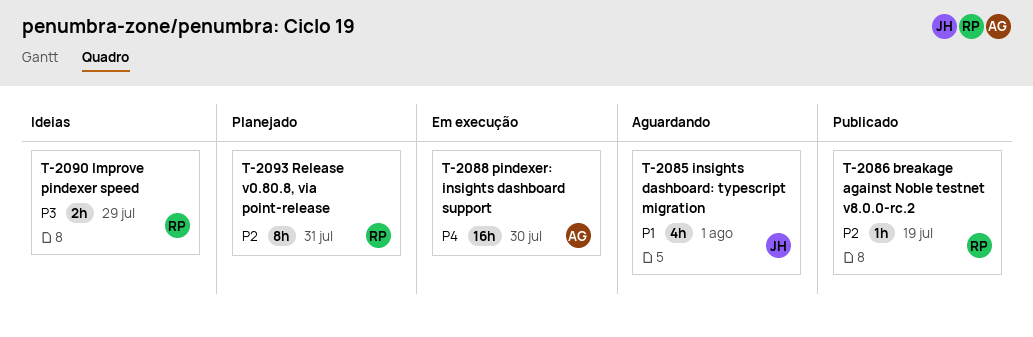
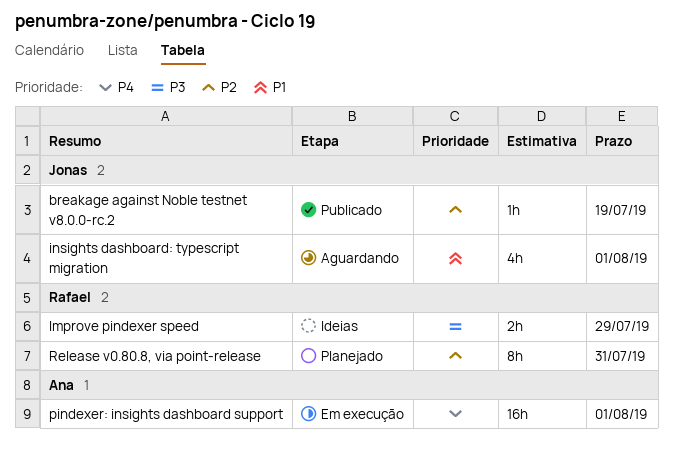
breakage against Noble testnet v8.0.0-rc.2, owner: Rafael -> Jonas
pindexer: insights dashboard support, due: Jul 30 -> Aug 1

